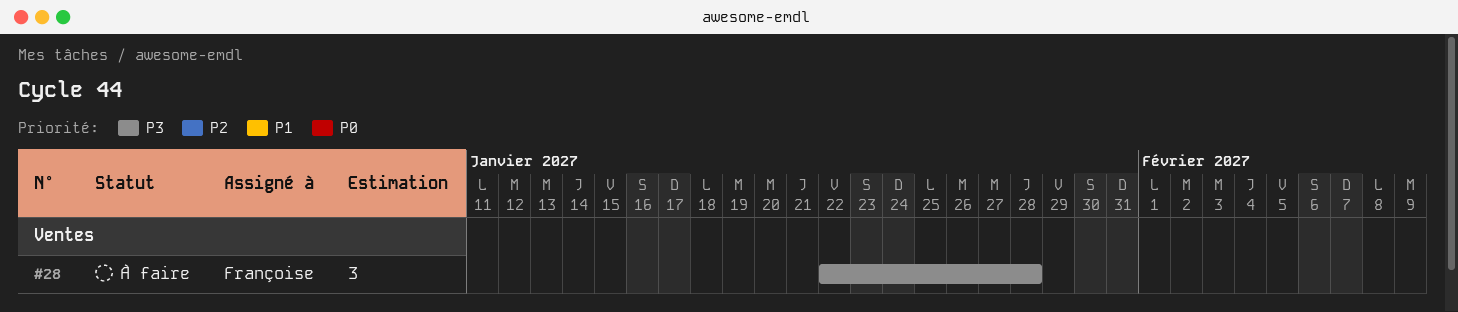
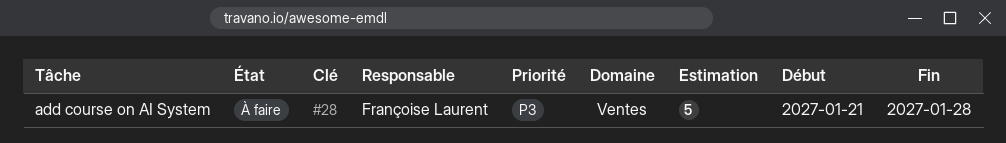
#28, estimate: 3 -> 5
#28, start: Jan 22 -> Jan 21

